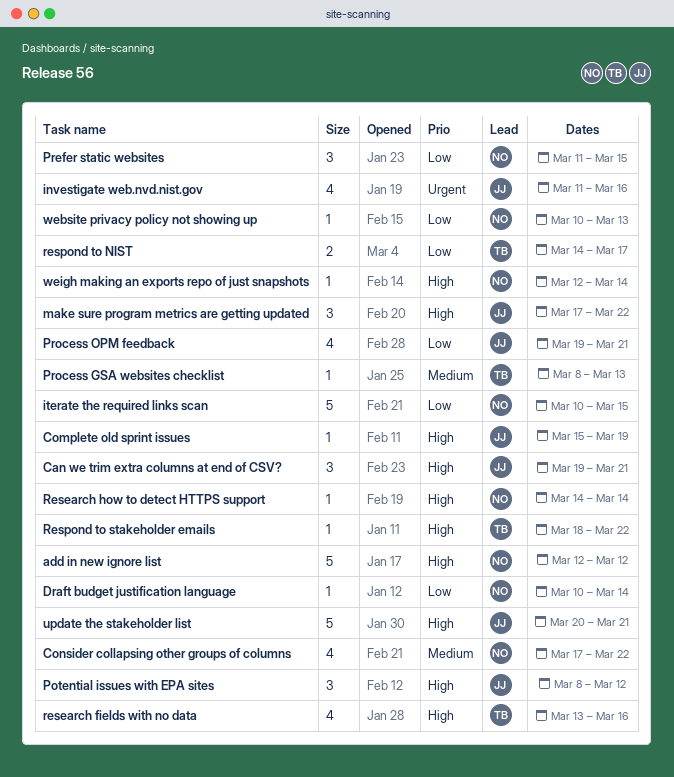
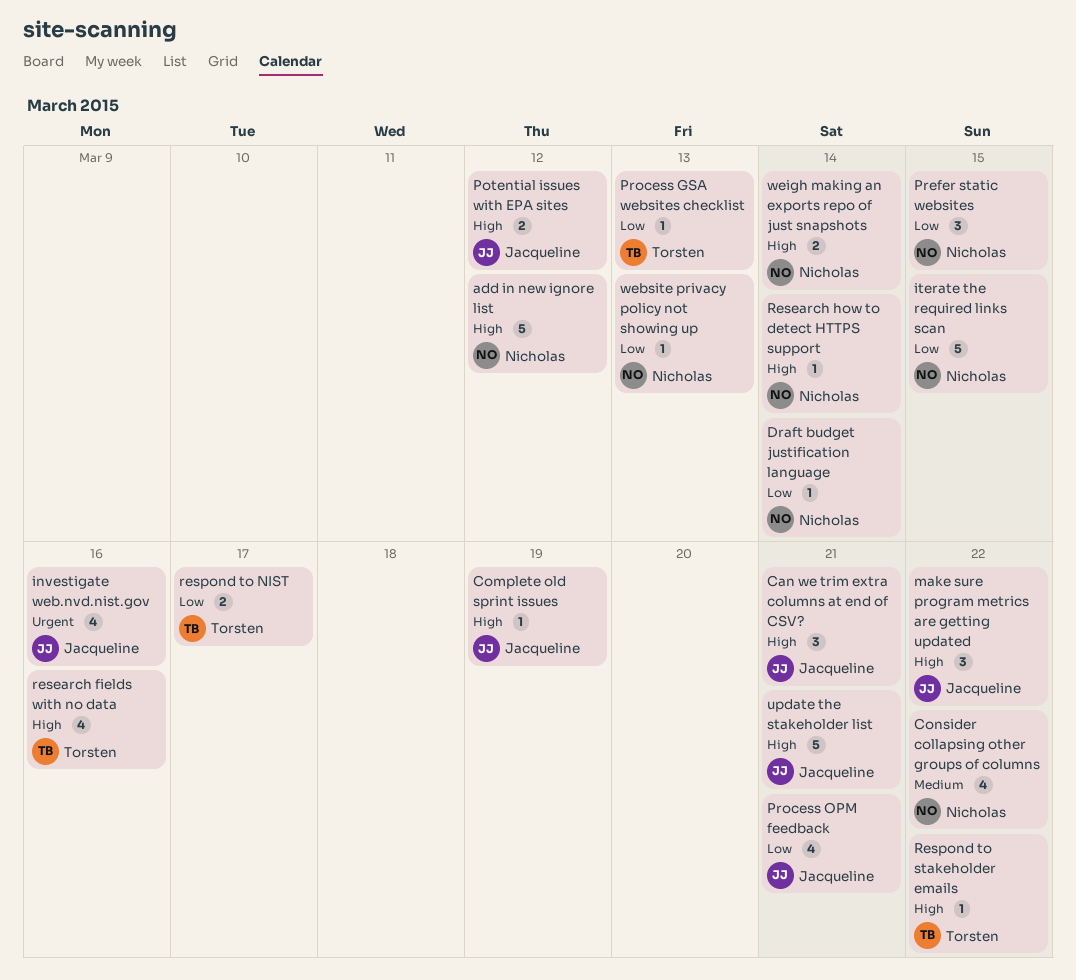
Potential issues with EPA sites, estimate: 3 -> 2
Process GSA websites checklist, priority: Medium -> Low
weigh making an exports repo of just snapshots, estimate: 1 -> 2

